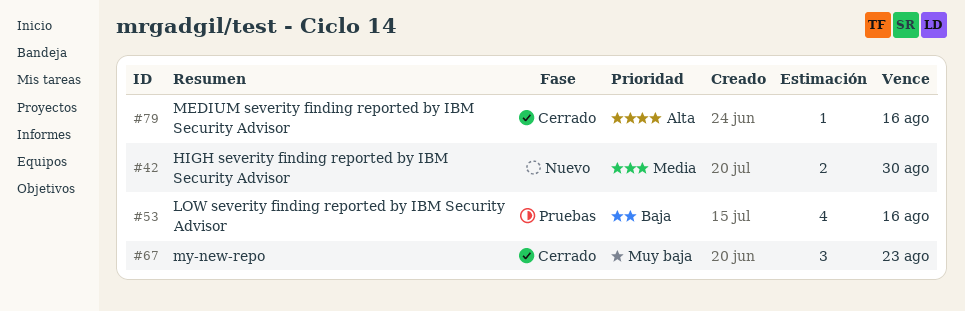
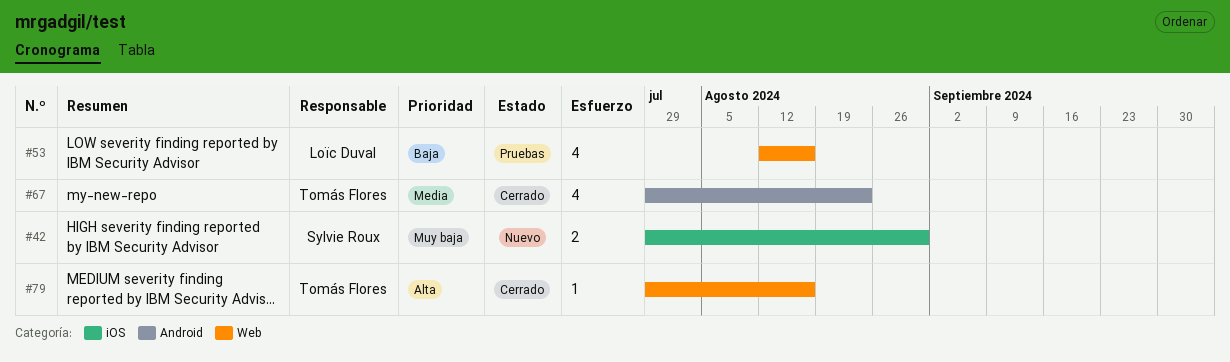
#42, priority: Media -> Muy baja
#67, priority: Muy baja -> Media
#67, estimate: 3 -> 4

